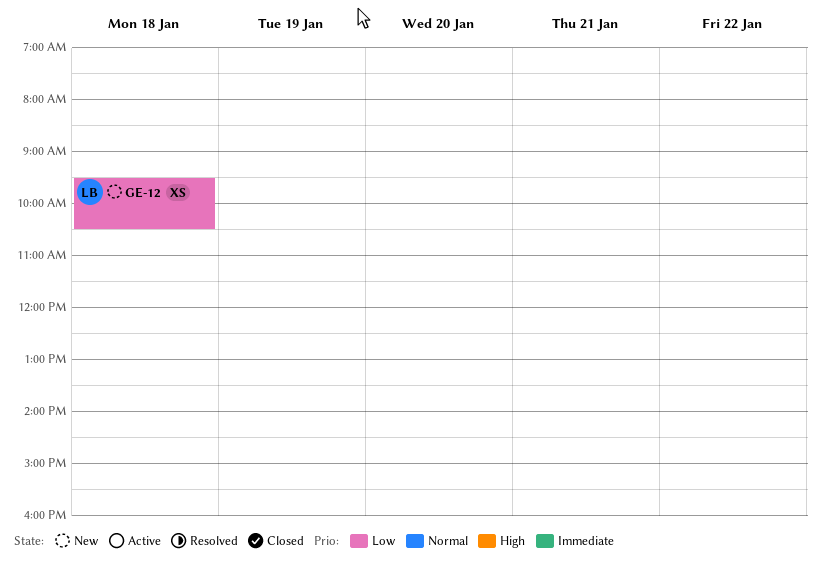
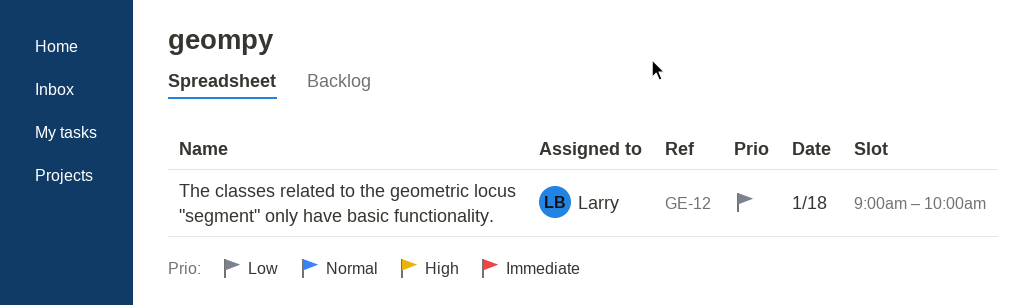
GE-12, begins: 09:30 -> 09:00
GE-12, ends: 10:30 -> 10:00

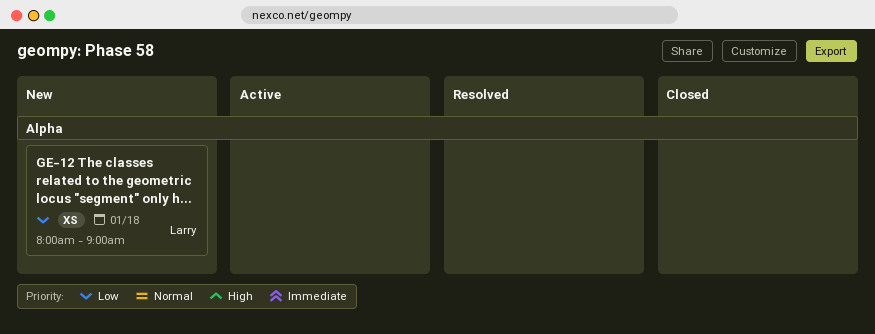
GE-12, begins: 09:00 -> 08:00
GE-12, ends: 10:00 -> 09:00

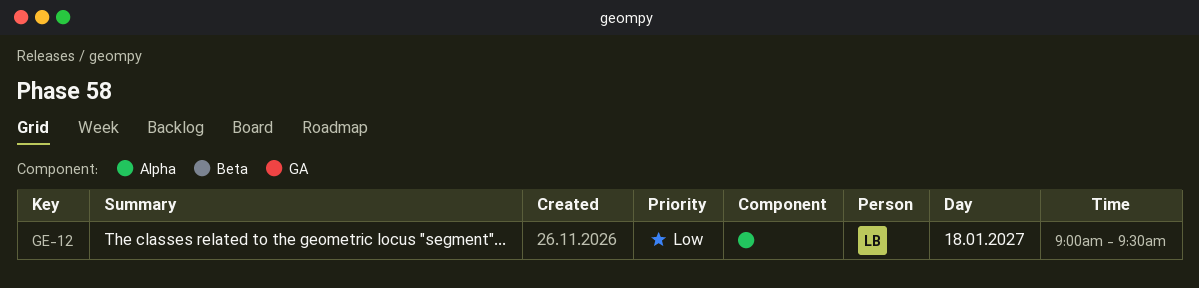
GE-12, begins: 08:00 -> 09:00
GE-12, ends: 09:00 -> 09:30

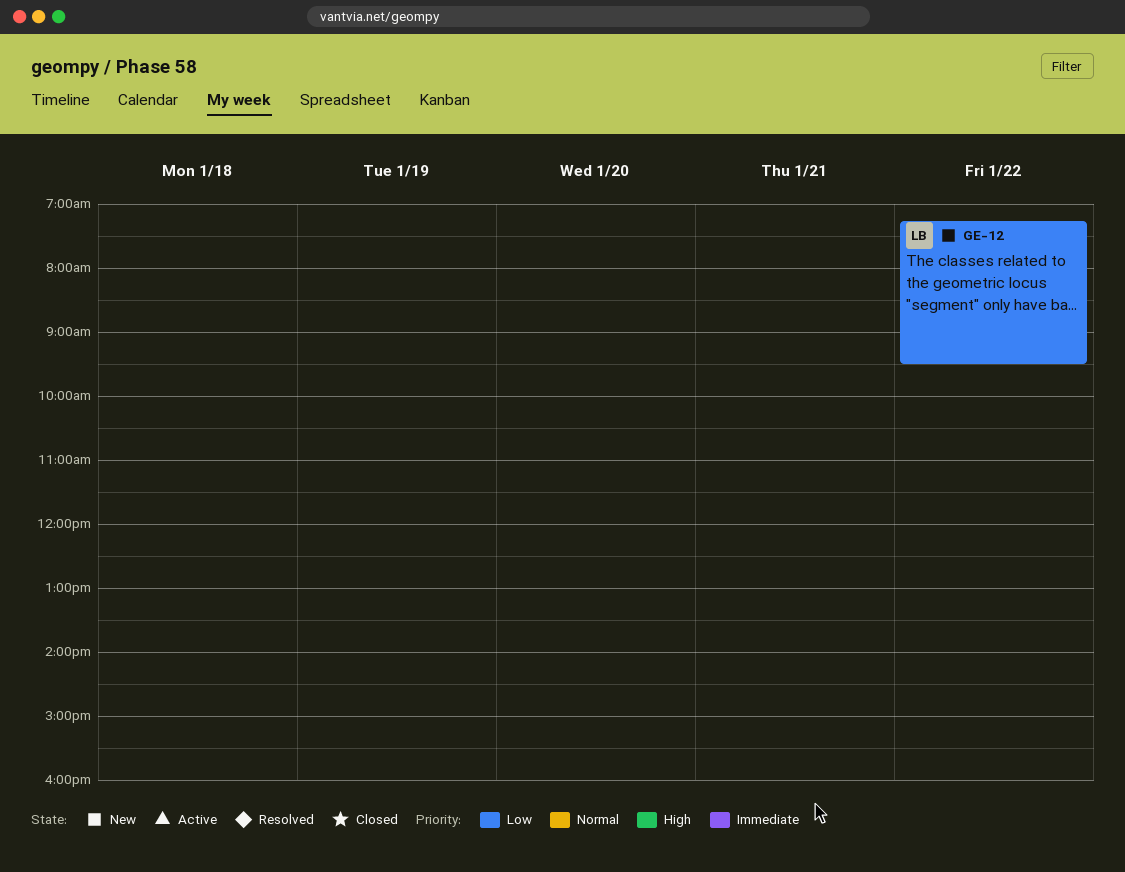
GE-12, day: Jan 18 -> Jan 22
GE-12, begins: 09:00 -> 07:15

